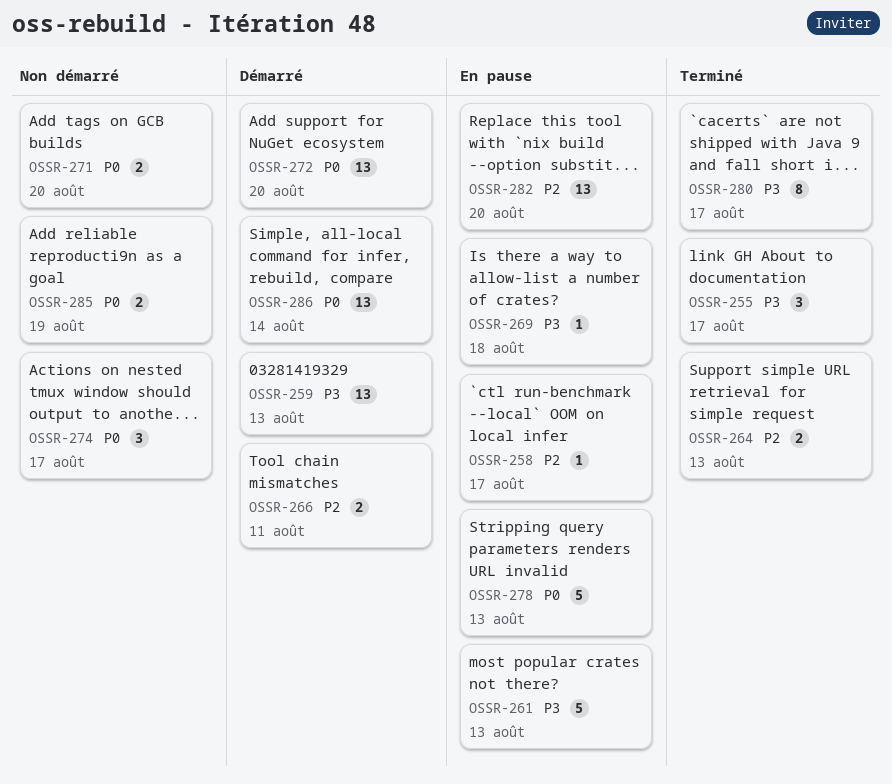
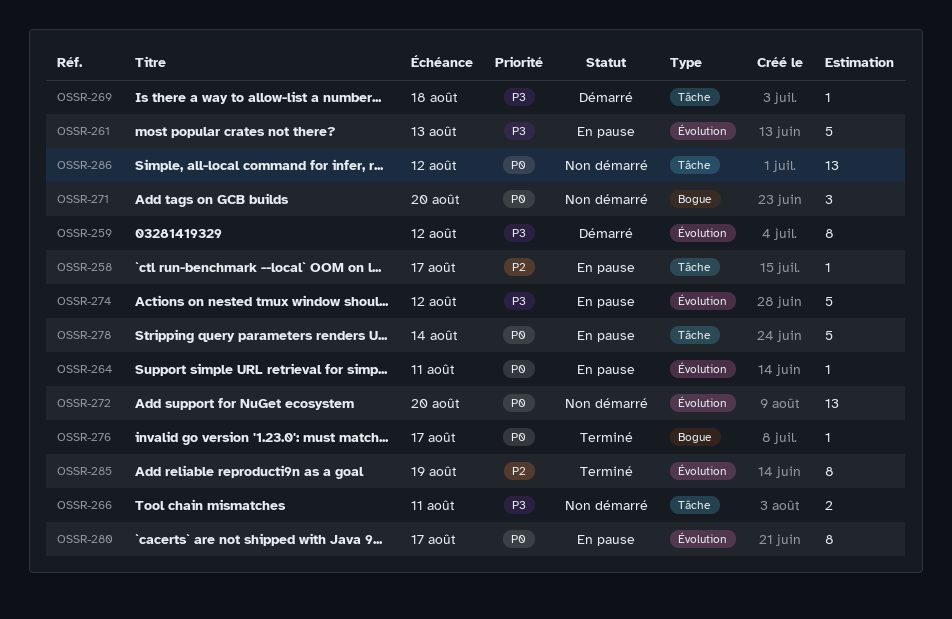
OSSR-255: present -> none
OSSR-259, estimate: 13 -> 8
OSSR-259, due: Aug 13 -> Aug 12
OSSR-264, status: Terminé -> En pause
OSSR-264, priority: P2 -> P0
OSSR-264, estimate: 2 -> 1
OSSR-264, due: Aug 13 -> Aug 11
OSSR-266, status: Démarré -> Non démarré
OSSR-266, priority: P2 -> P3
OSSR-269, status: En pause -> Démarré
OSSR-271, estimate: 2 -> 3
OSSR-272, status: Démarré -> Non démarré
OSSR-274, status: Non démarré -> En pause
OSSR-274, priority: P0 -> P3
OSSR-274, estimate: 3 -> 5
OSSR-274, due: Aug 17 -> Aug 12
OSSR-276: none -> present
OSSR-278, due: Aug 13 -> Aug 14
OSSR-280, status: Terminé -> En pause
OSSR-280, priority: P3 -> P0
OSSR-282: present -> none
OSSR-285, status: Non démarré -> Terminé
OSSR-285, priority: P0 -> P2
OSSR-285, estimate: 2 -> 8
OSSR-286, status: Démarré -> Non démarré
OSSR-286, due: Aug 14 -> Aug 12

